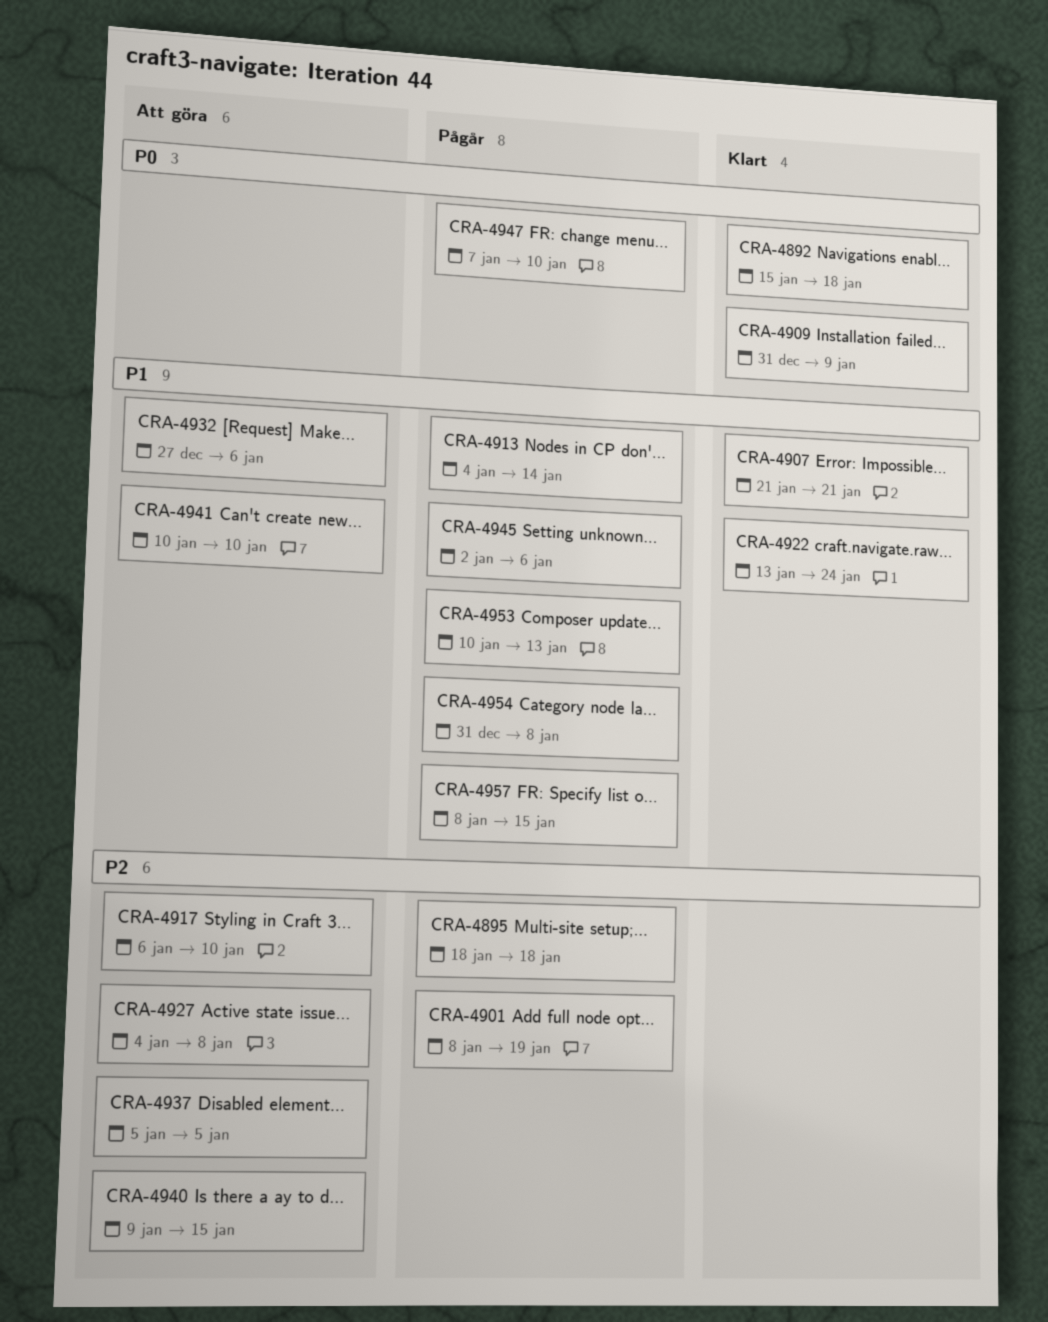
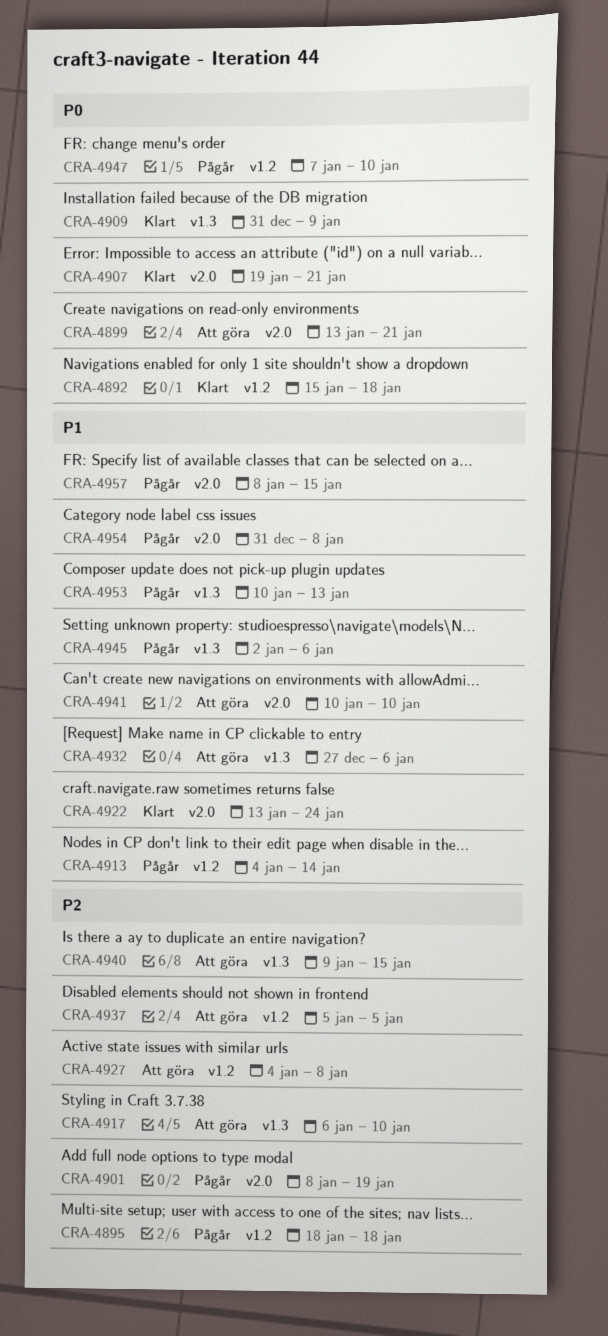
CRA-4899: none -> present
CRA-4907, priority: P1 -> P0
CRA-4907, start: Jan 21 -> Jan 19

